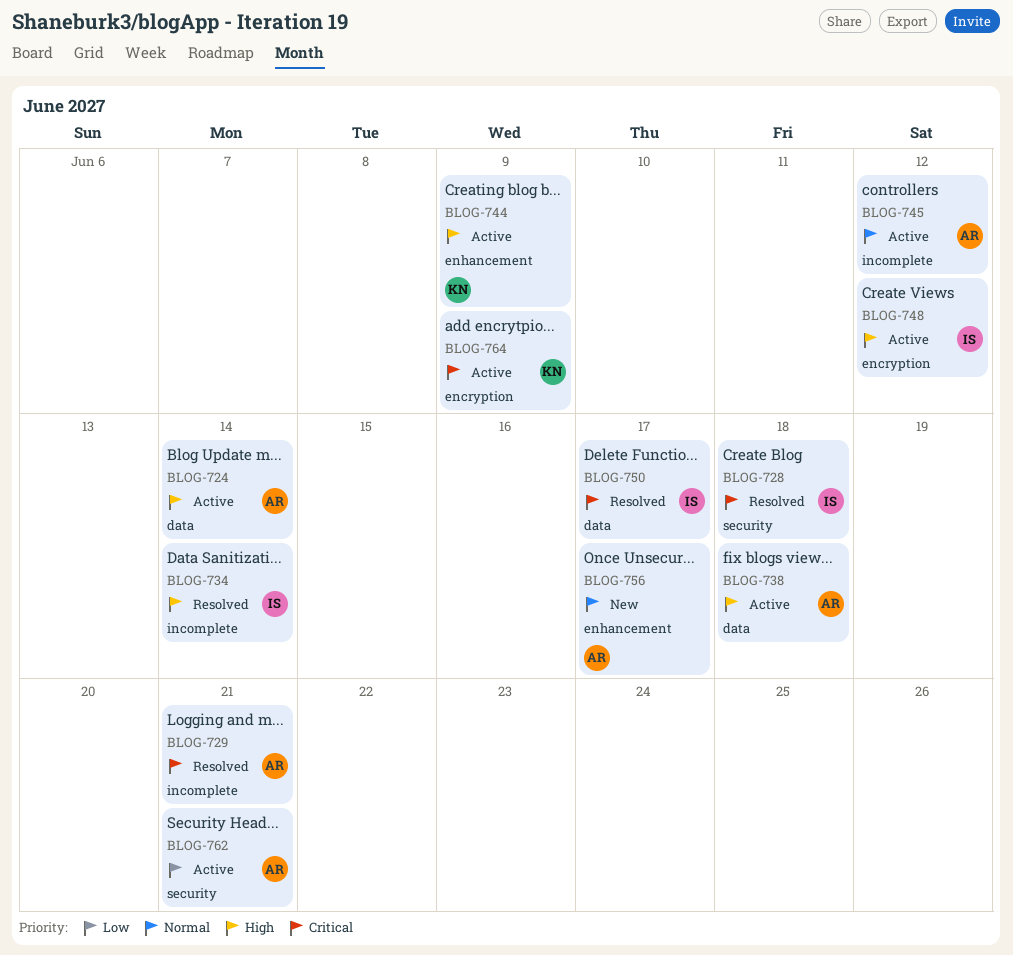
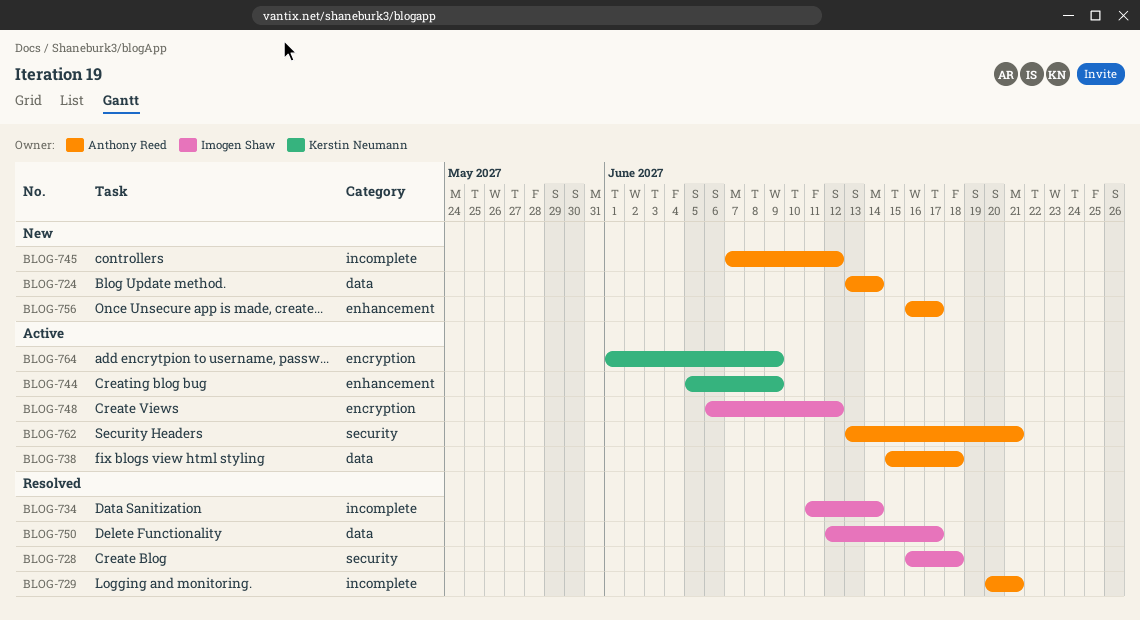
BLOG-724, status: Active -> New
BLOG-745, status: Active -> New

